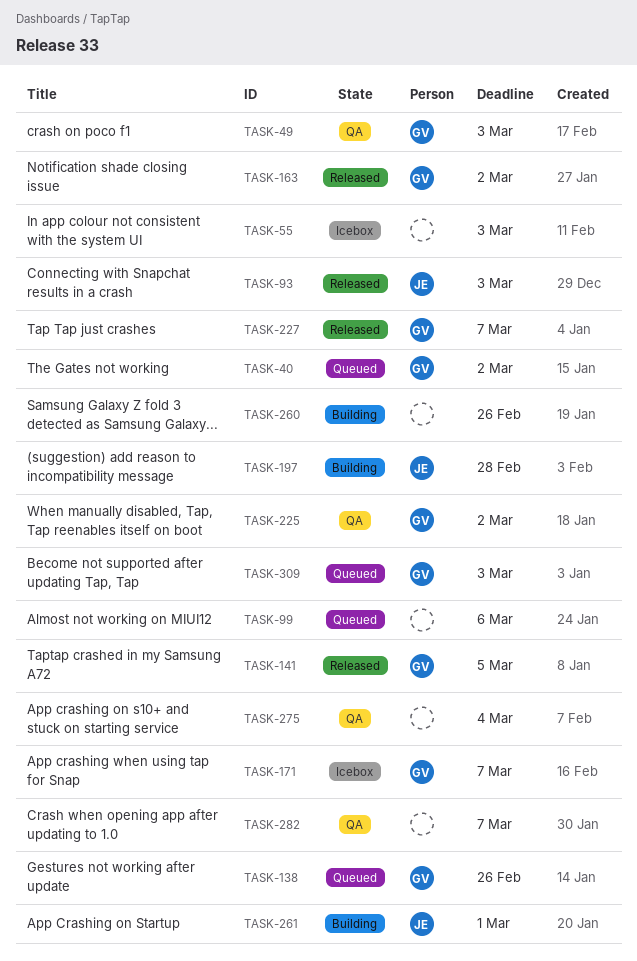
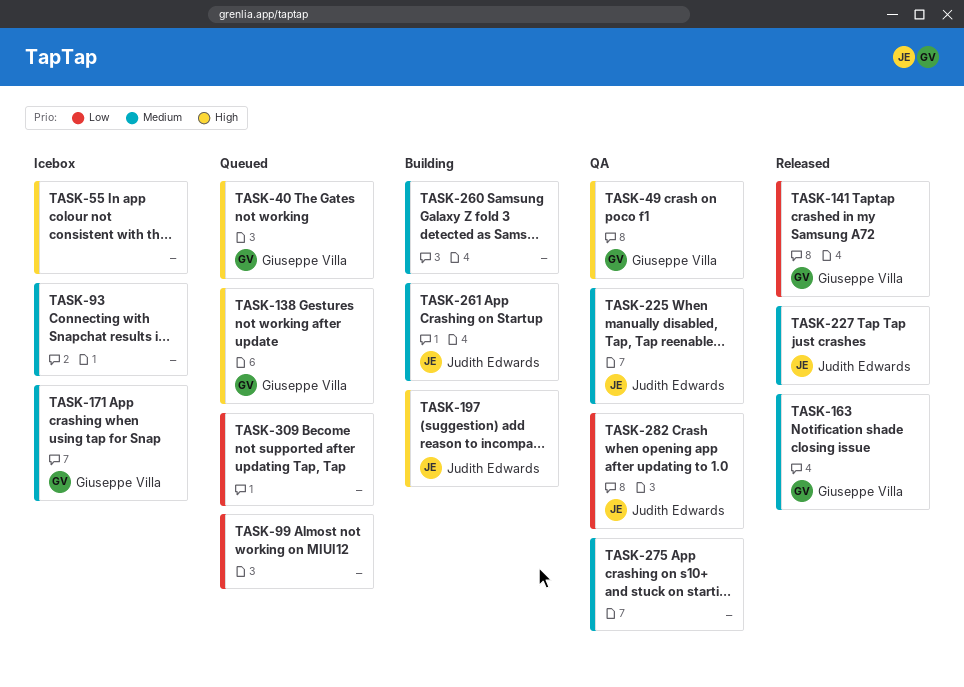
TASK-93, status: Released -> Icebox
TASK-93, owner: Judith Edwards -> none
TASK-225, owner: Giuseppe Villa -> Judith Edwards
TASK-227, owner: Giuseppe Villa -> Judith Edwards
TASK-282, owner: none -> Judith Edwards
TASK-309, owner: Giuseppe Villa -> none

